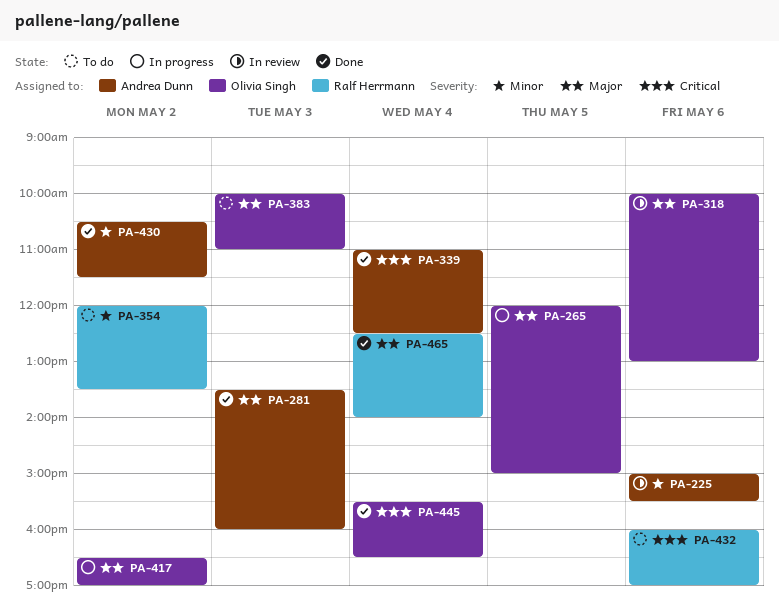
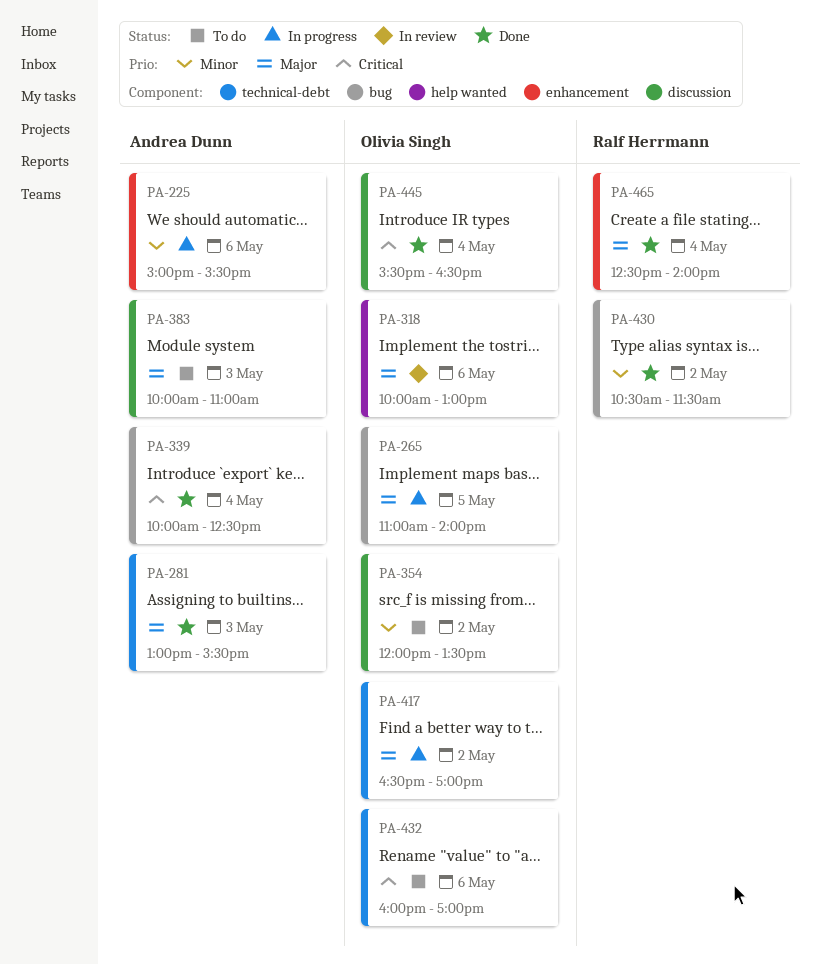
PA-225, status: In review -> In progress
PA-265, begins: 12:00 -> 11:00
PA-265, ends: 15:00 -> 14:00
PA-281, begins: 13:30 -> 13:00
PA-281, ends: 16:00 -> 15:30
PA-339, begins: 11:00 -> 10:00
PA-354, owner: Ralf Herrmann -> Olivia Singh
PA-383, owner: Olivia Singh -> Andrea Dunn
PA-430, owner: Andrea Dunn -> Ralf Herrmann
PA-432, owner: Ralf Herrmann -> Olivia Singh

